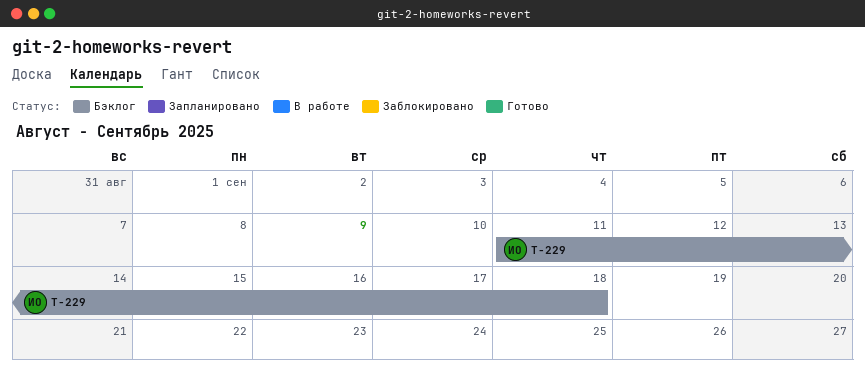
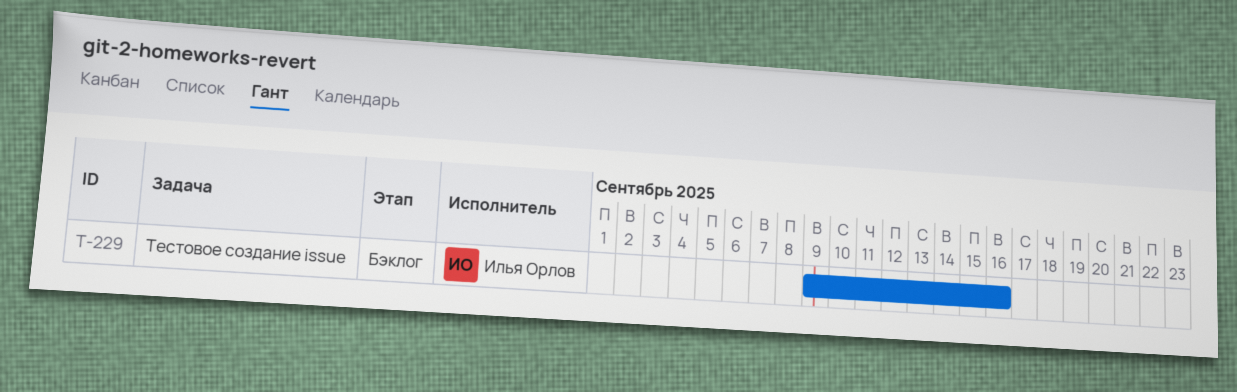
T-229, start: Sep 11 -> Sep 9
T-229, due: Sep 18 -> Sep 16

